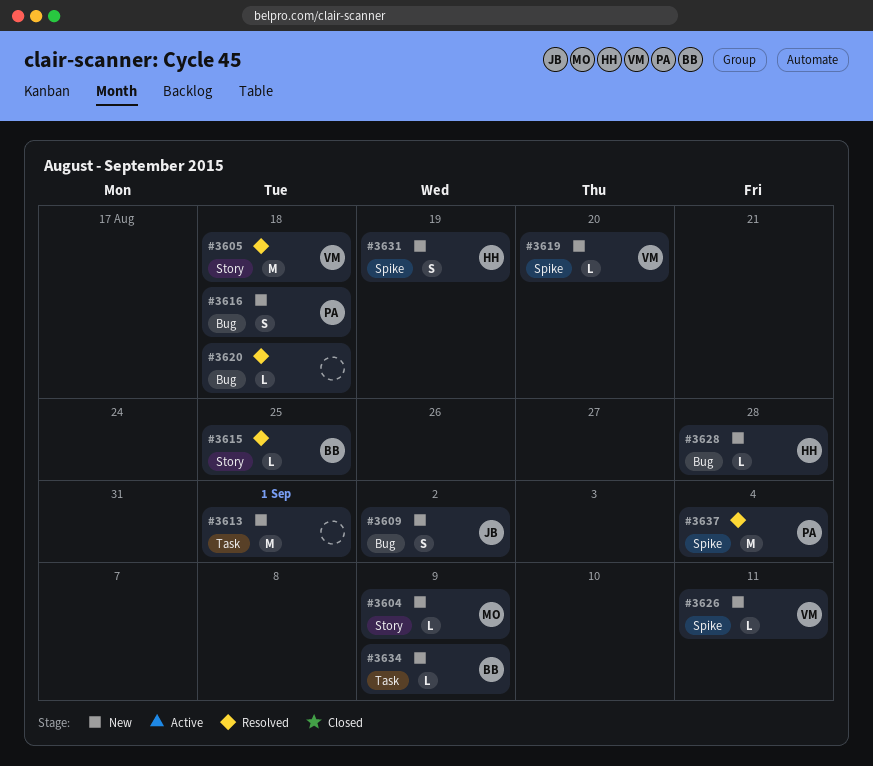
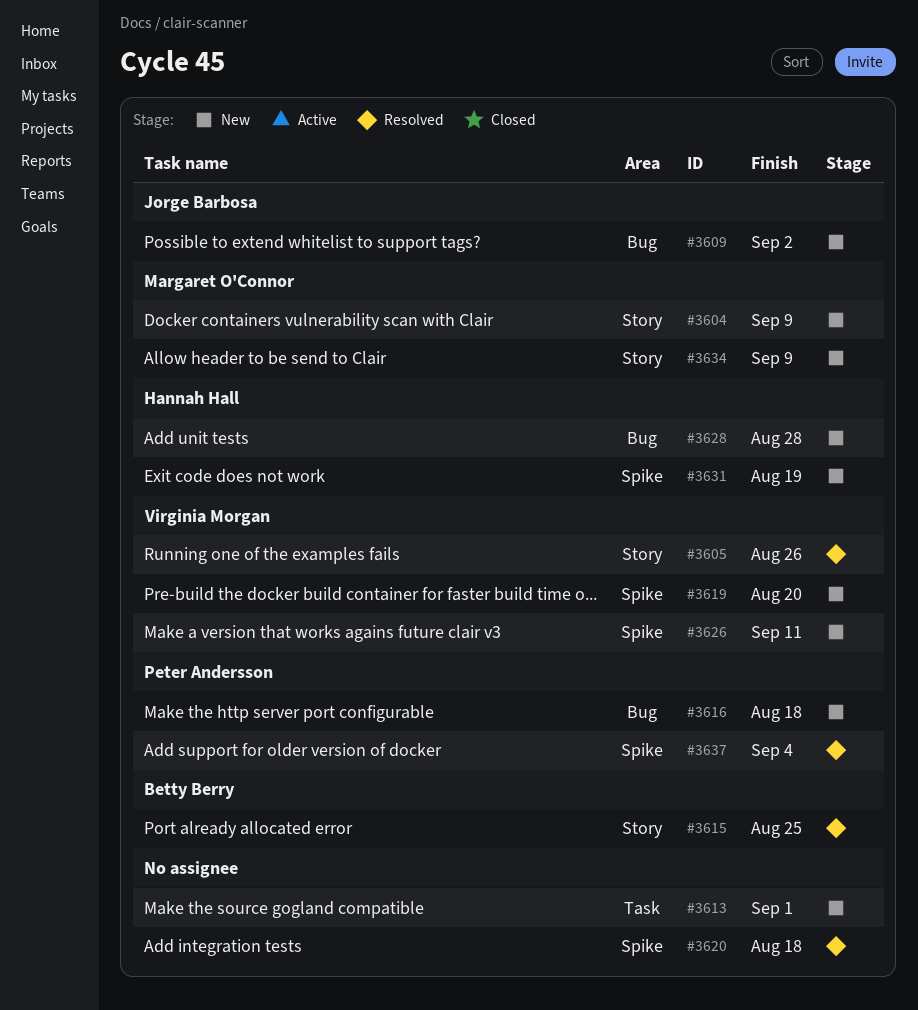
#3605, due: Aug 18 -> Aug 26
#3620, label: Bug -> Spike
#3634, owner: Betty Berry -> Margaret O'Connor
#3634, label: Task -> Story

